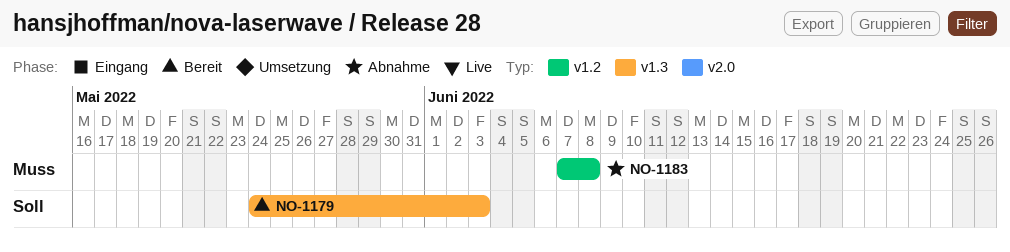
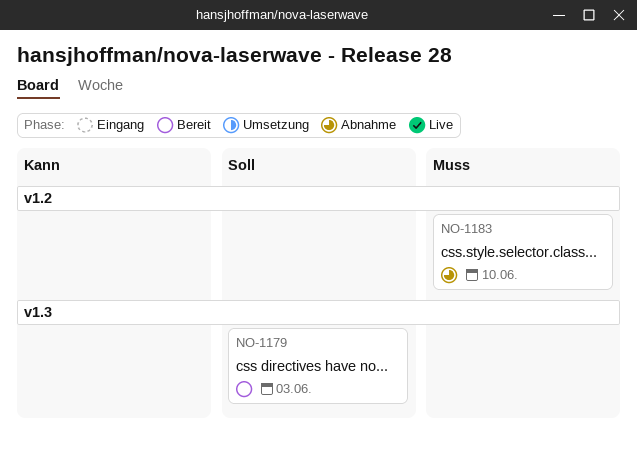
NO-1183, due: Jun 8 -> Jun 10

